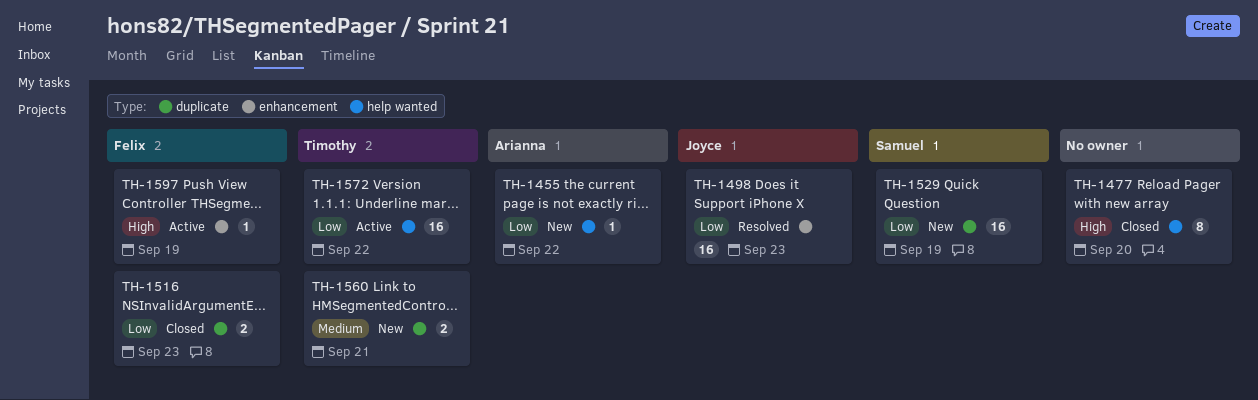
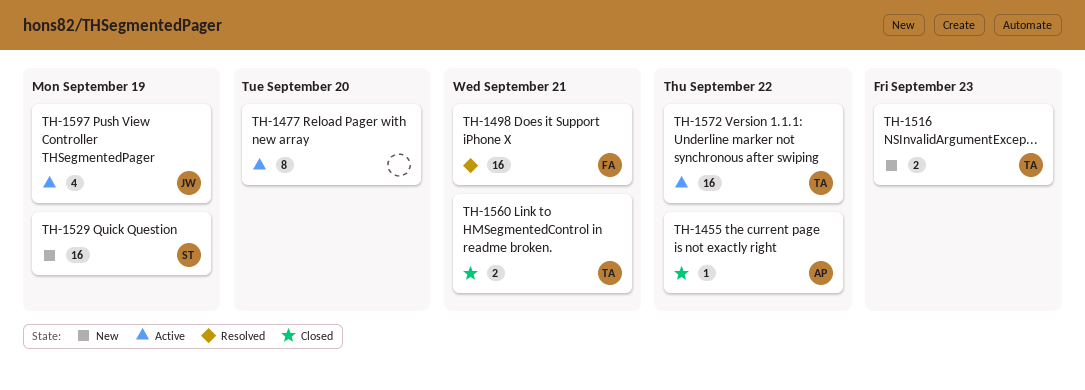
TH-1455, status: New -> Closed
TH-1477, status: Closed -> Active
TH-1498, owner: Joyce -> Felix
TH-1498, due: Sep 23 -> Sep 21
TH-1516, status: Closed -> New
TH-1516, owner: Felix -> Timothy
TH-1560, status: New -> Closed
TH-1597, owner: Felix -> Joyce
TH-1597, estimate: 1 -> 4

